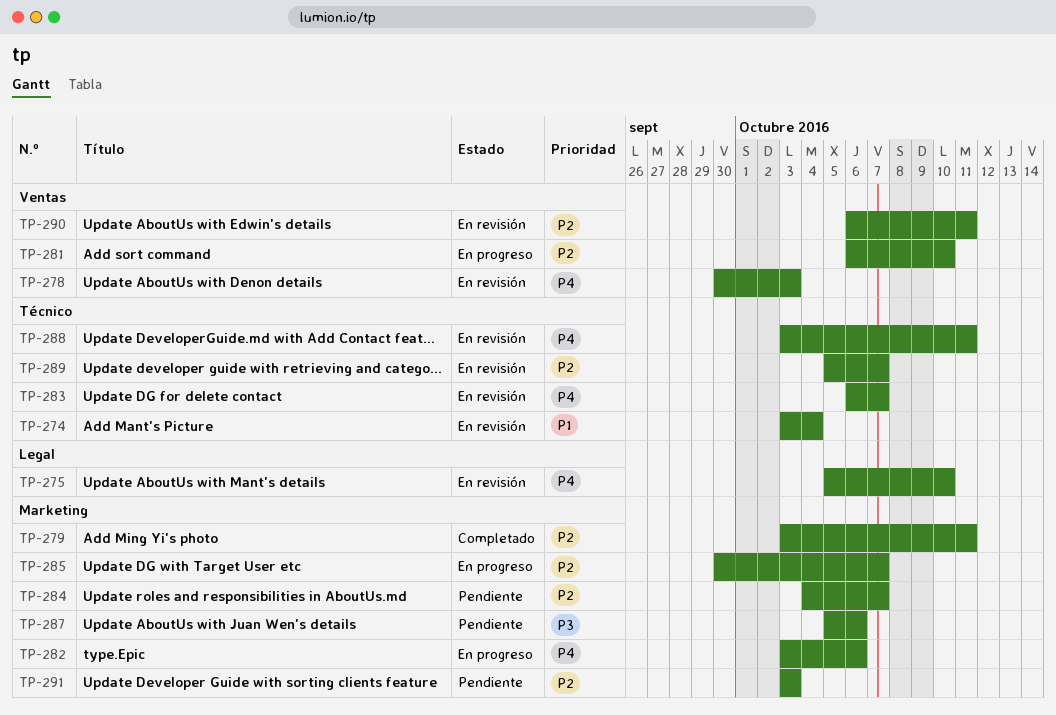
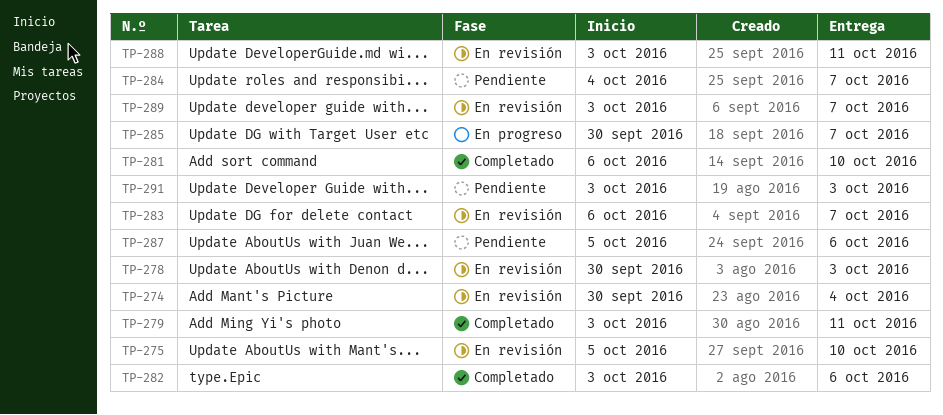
TP-274, start: Oct 3 -> Sep 30
TP-281, status: En progreso -> Completado
TP-282, status: En progreso -> Completado
TP-289, start: Oct 5 -> Oct 3
TP-290: present -> none

